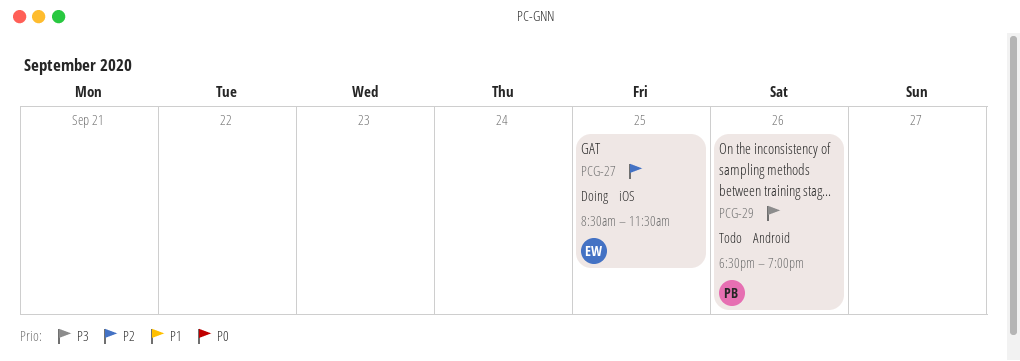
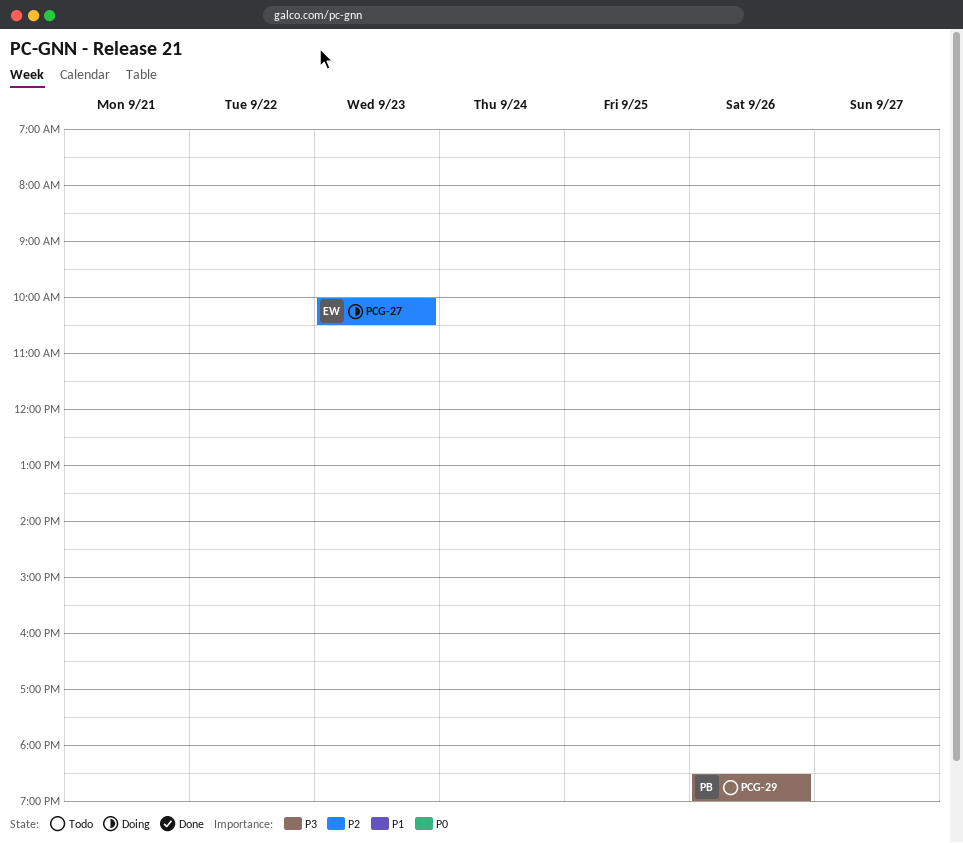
PCG-27, day: Sep 25 -> Sep 23
PCG-27, begins: 08:30 -> 10:00
PCG-27, ends: 11:30 -> 10:30

